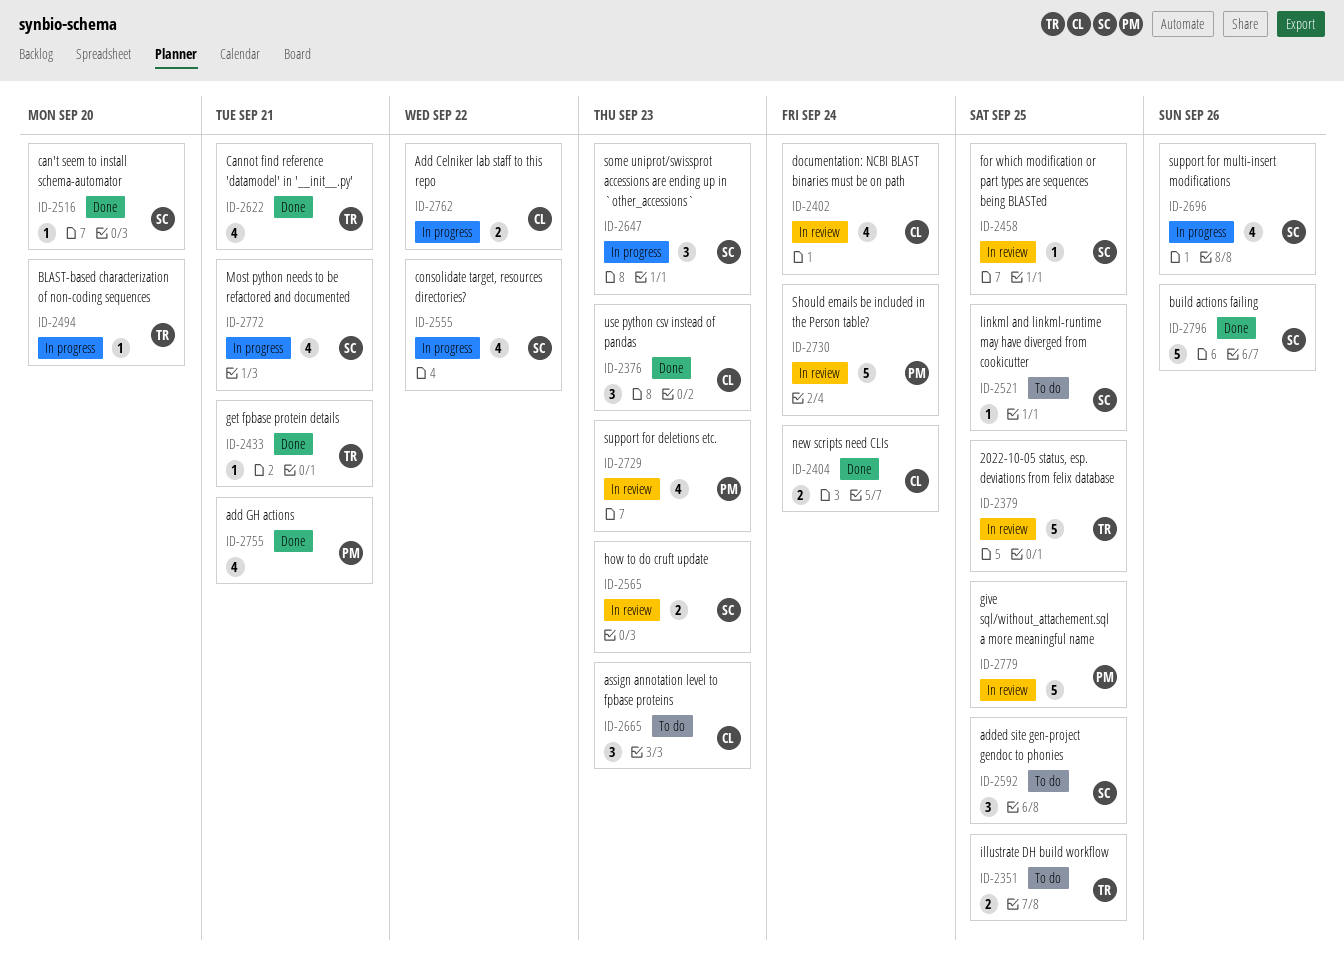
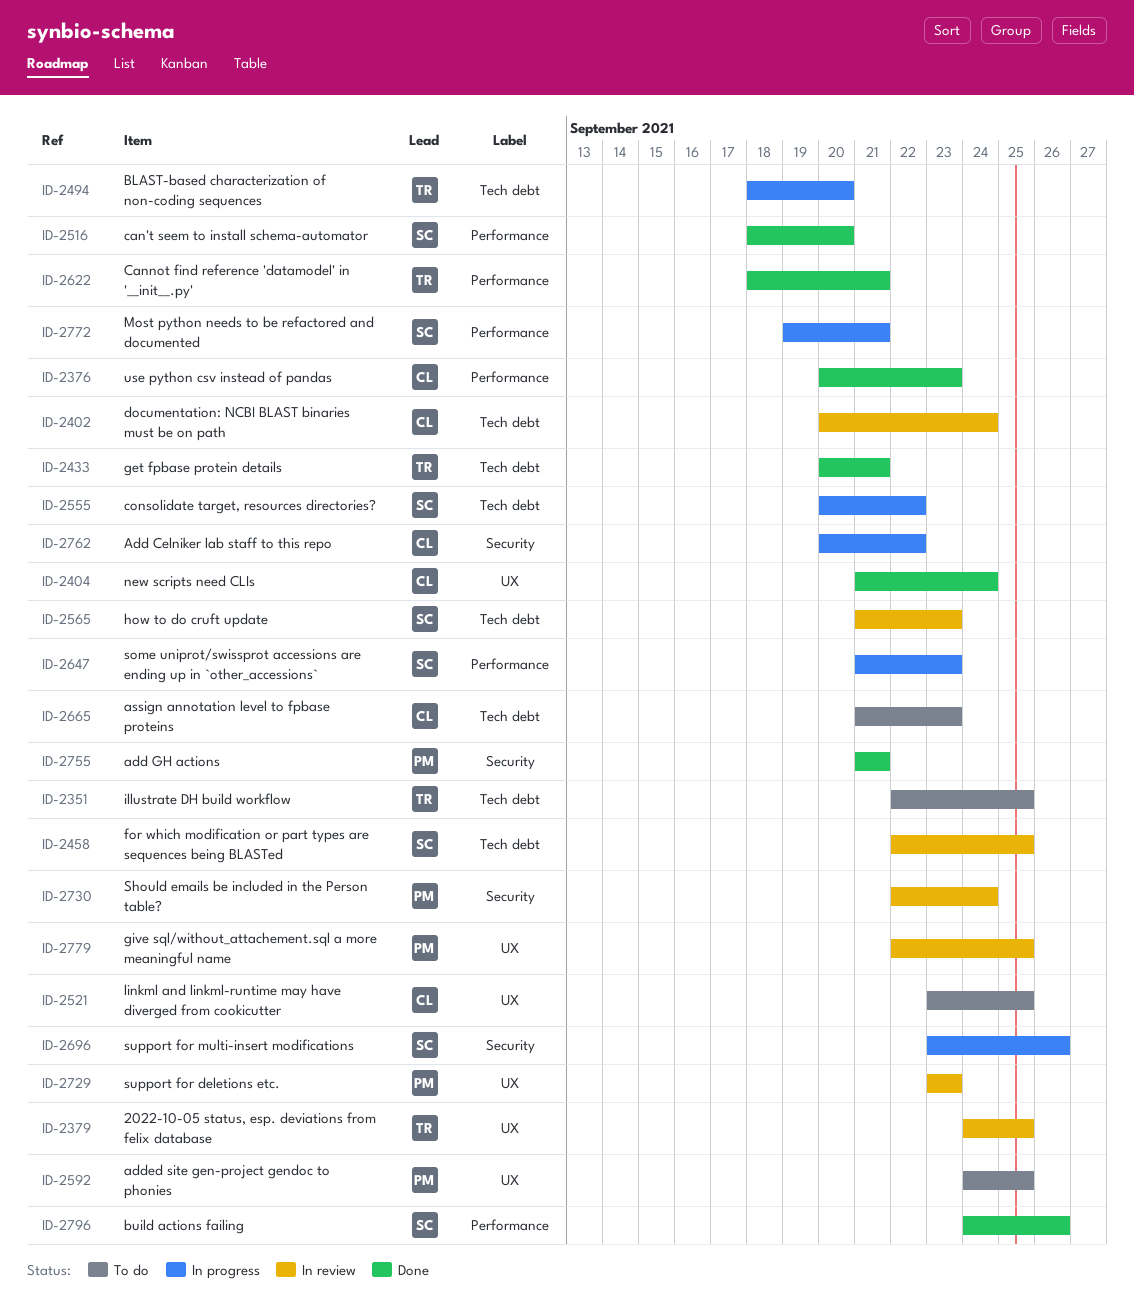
ID-2521, owner: SC -> CL
ID-2592, owner: SC -> PM

